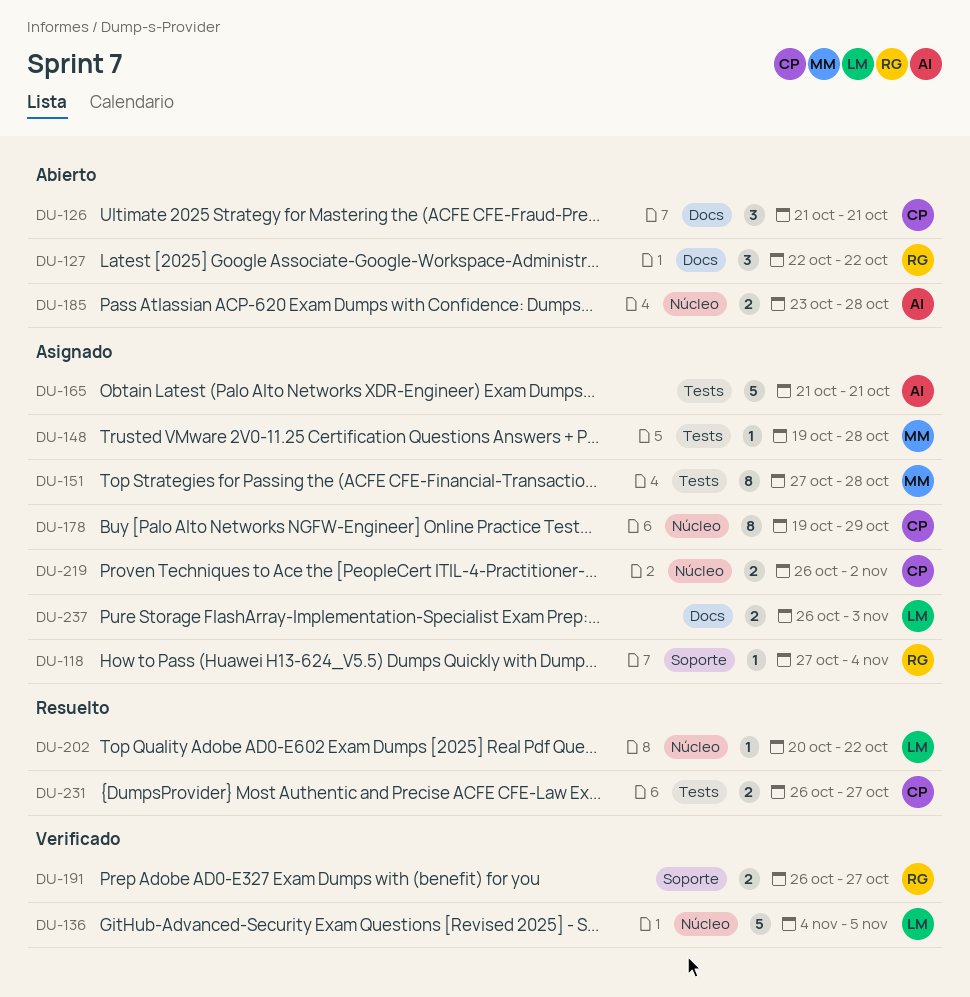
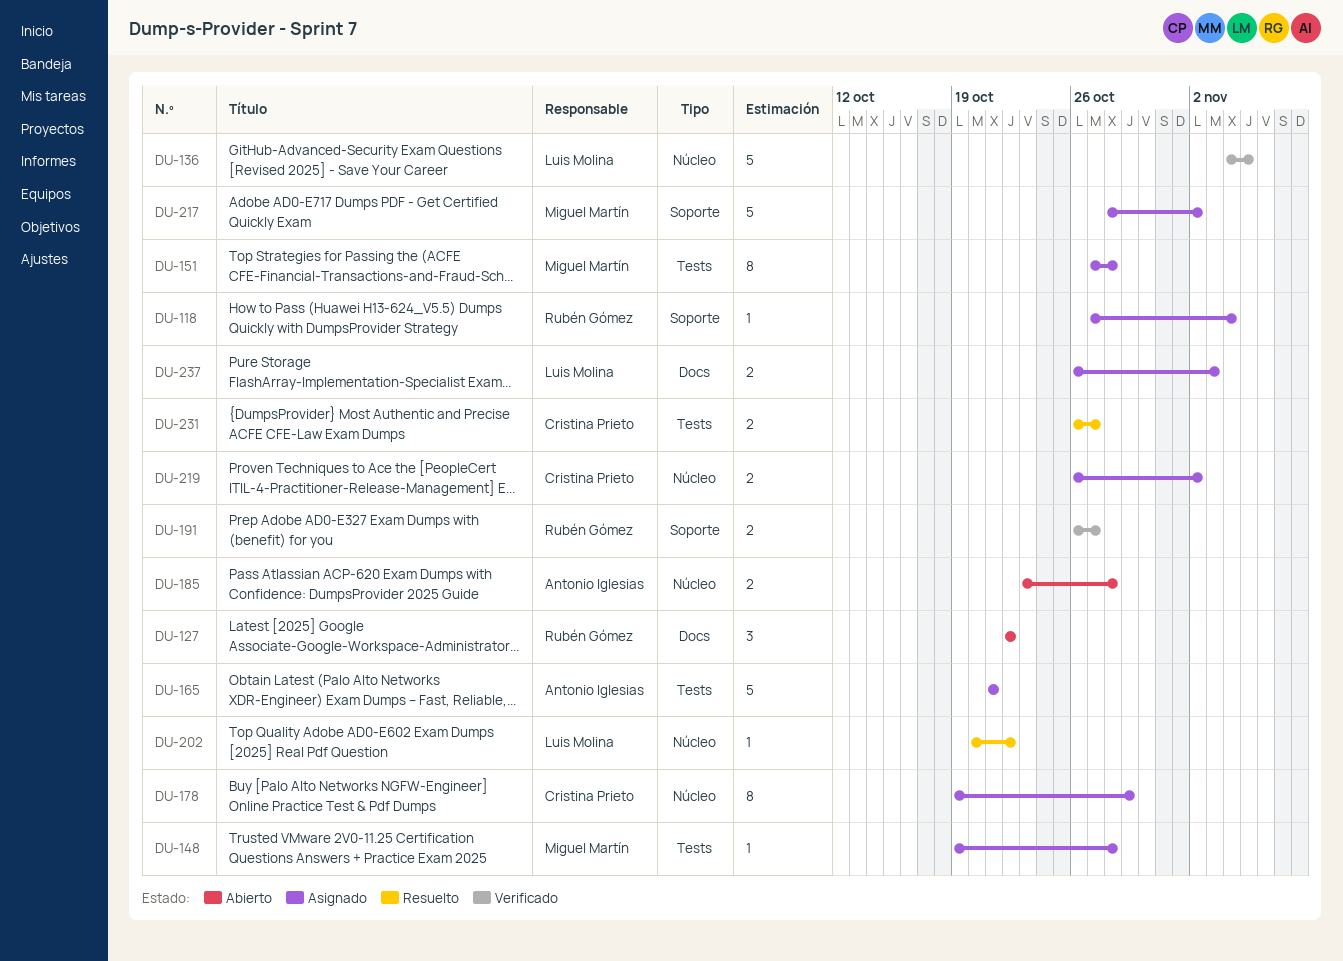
DU-126: present -> none
DU-217: none -> present

